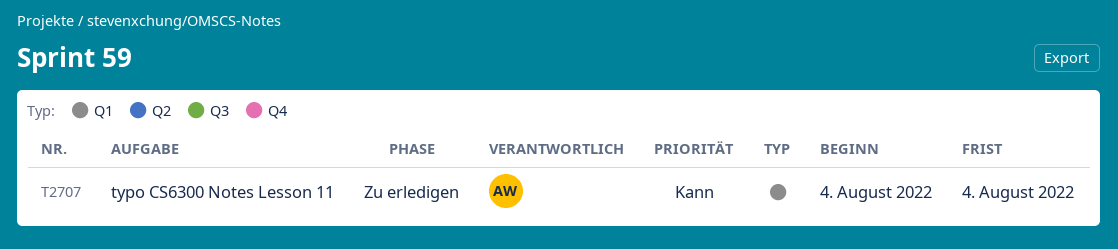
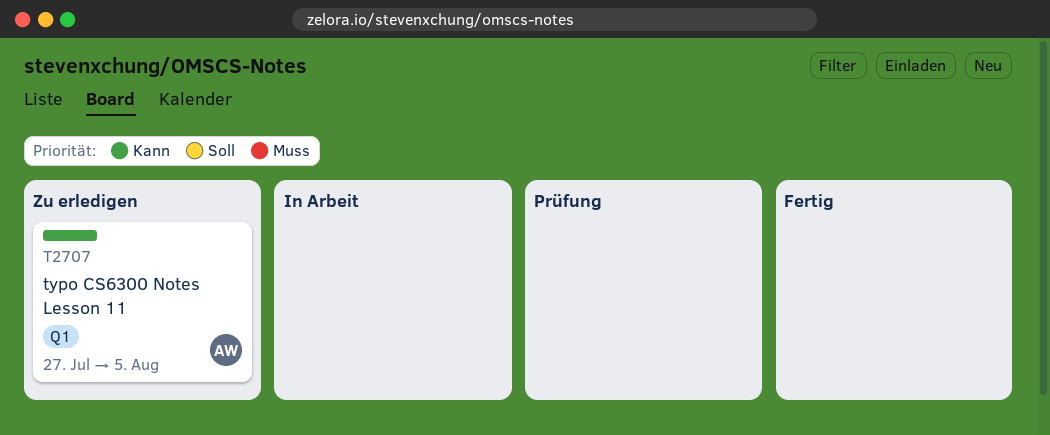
T2707, start: Aug 4 -> Jul 27
T2707, due: Aug 4 -> Aug 5

